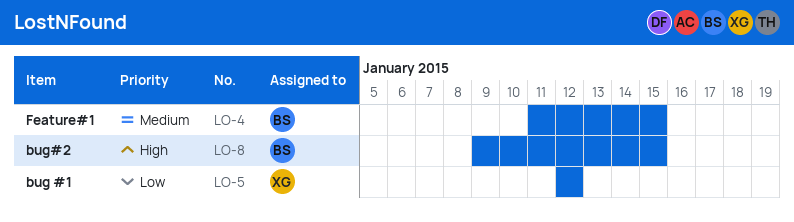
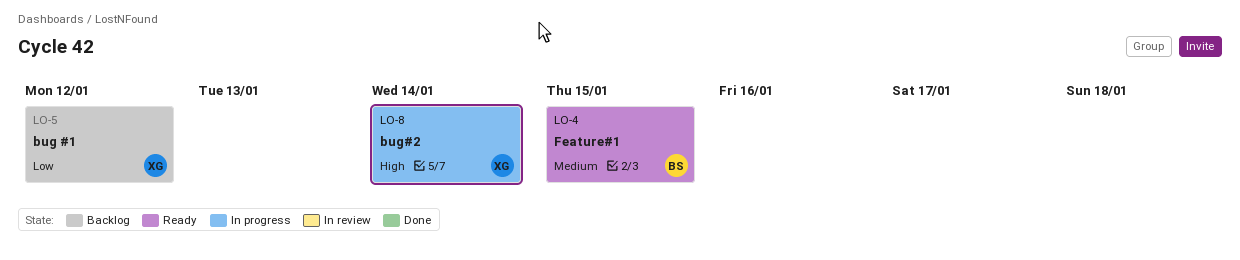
LO-8, owner: BS -> XG
LO-8, due: Jan 15 -> Jan 14

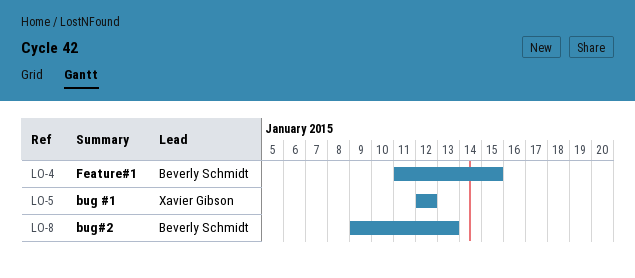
LO-8, owner: Xavier Gibson -> Beverly Schmidt
LO-8, due: Jan 14 -> Jan 13

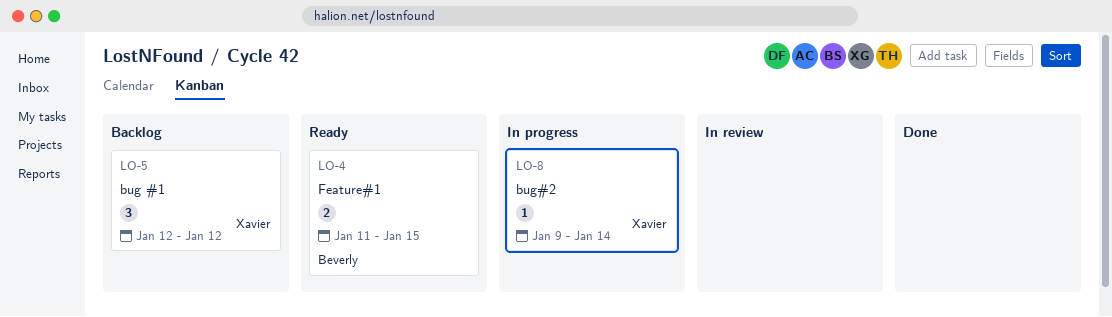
LO-8, owner: Beverly Schmidt -> Xavier Gibson
LO-8, due: Jan 13 -> Jan 14

